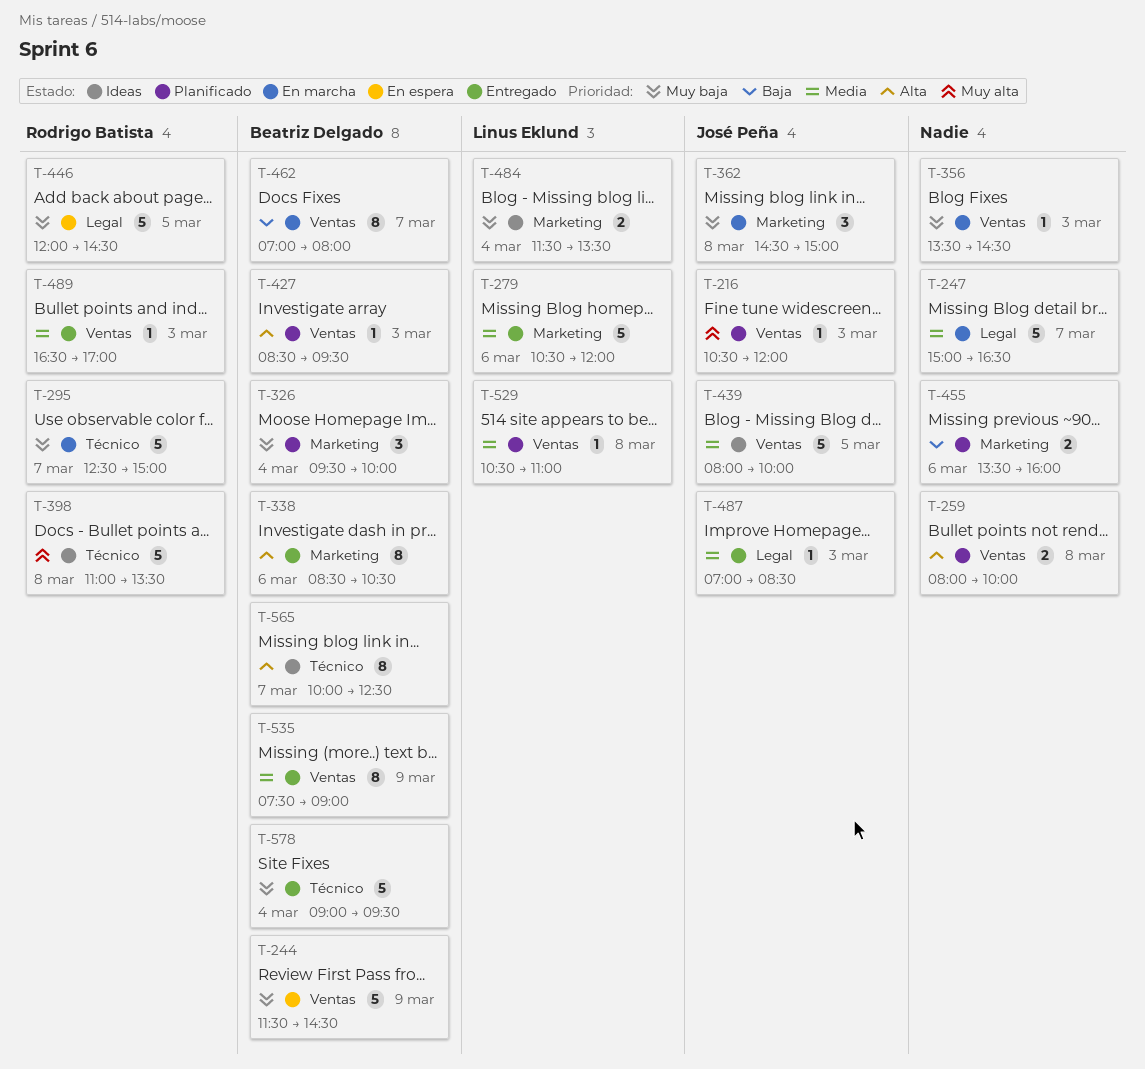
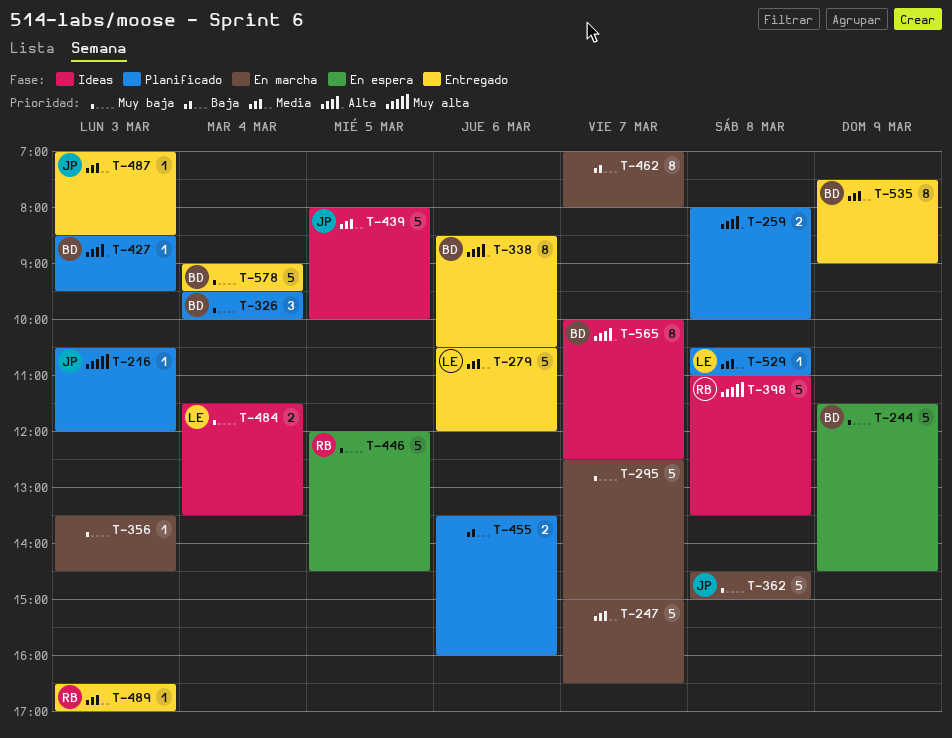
T-295, owner: Rodrigo Batista -> none
T-362, estimate: 3 -> 5
T-462, owner: Beatriz Delgado -> none

